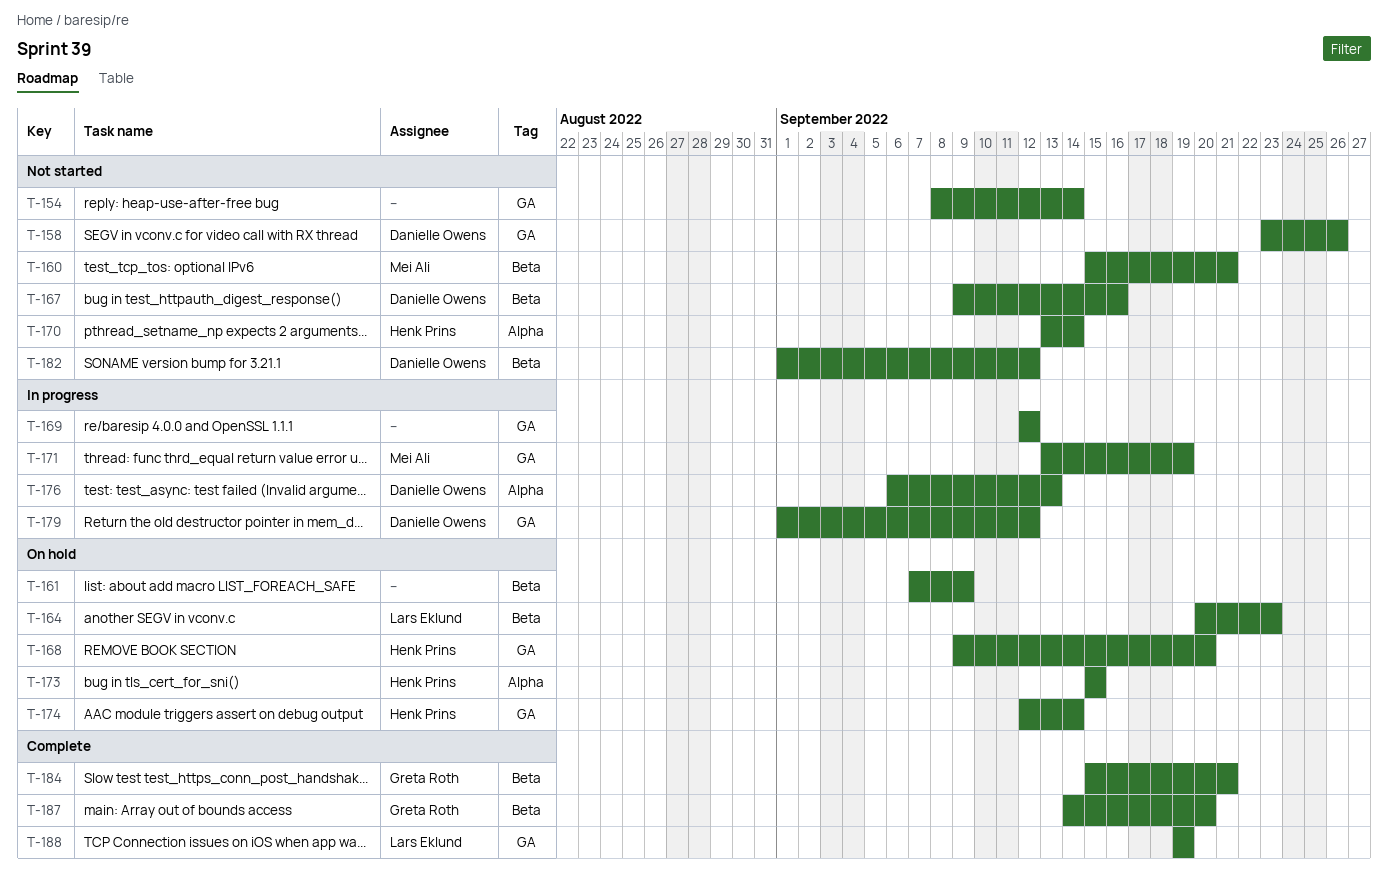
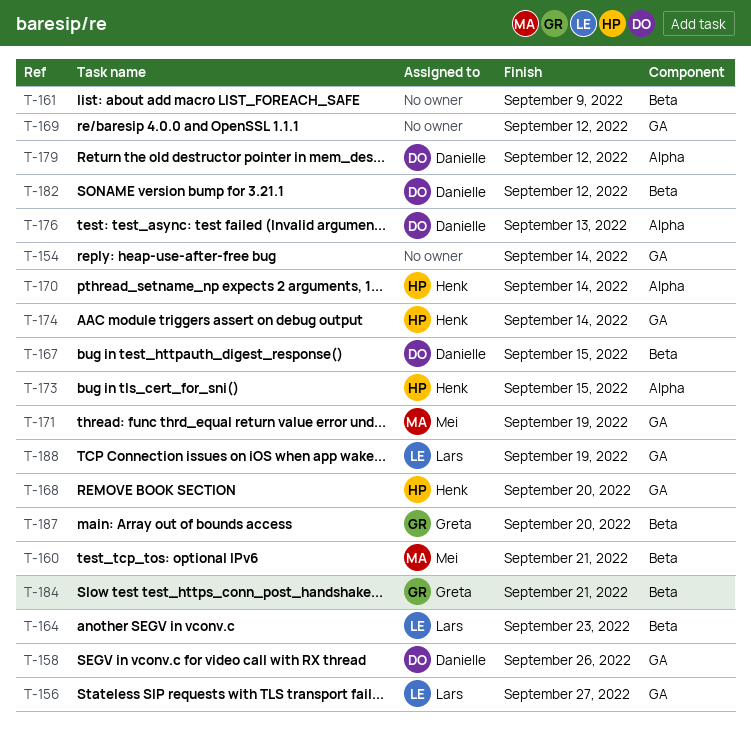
T-156: none -> present
T-167, due: Sep 16 -> Sep 15
T-179, label: GA -> Alpha

